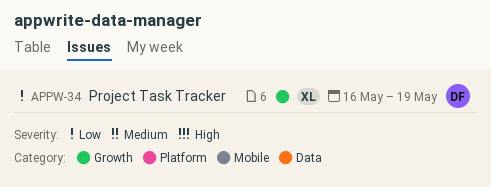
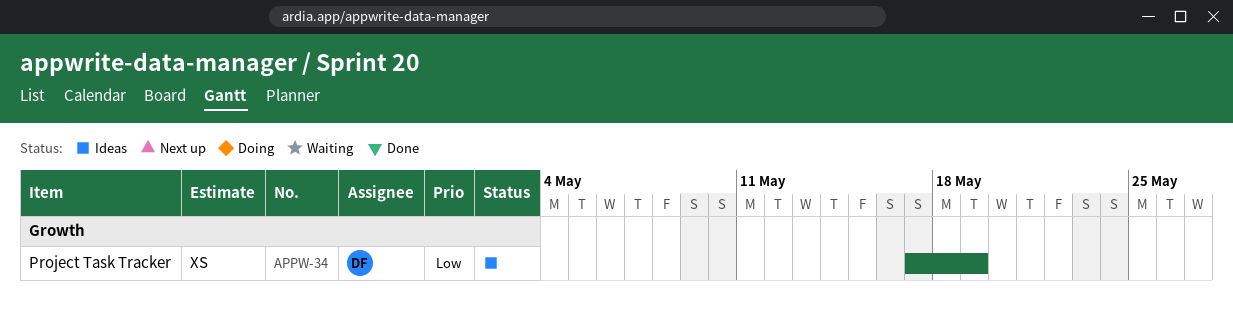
APPW-34, estimate: XL -> XS
APPW-34, start: May 16 -> May 17

